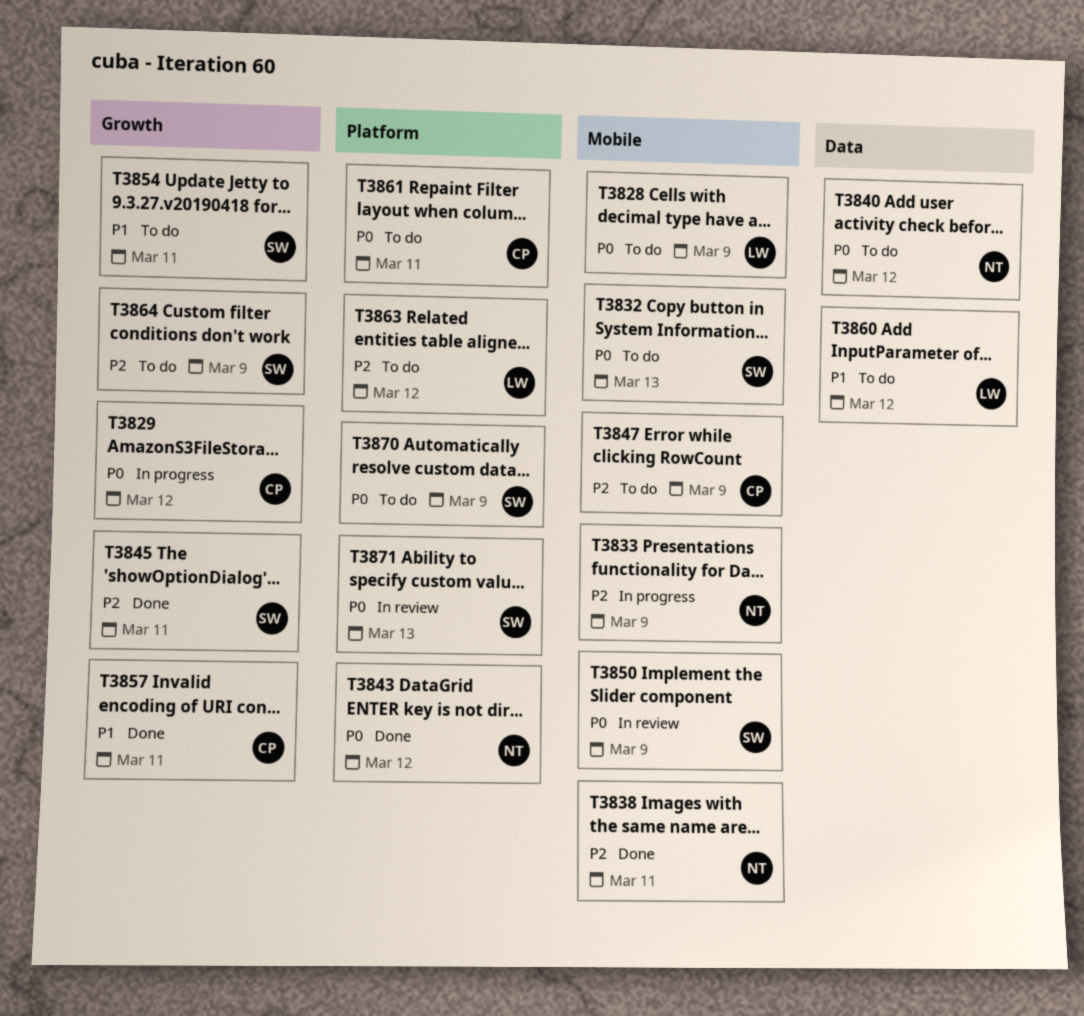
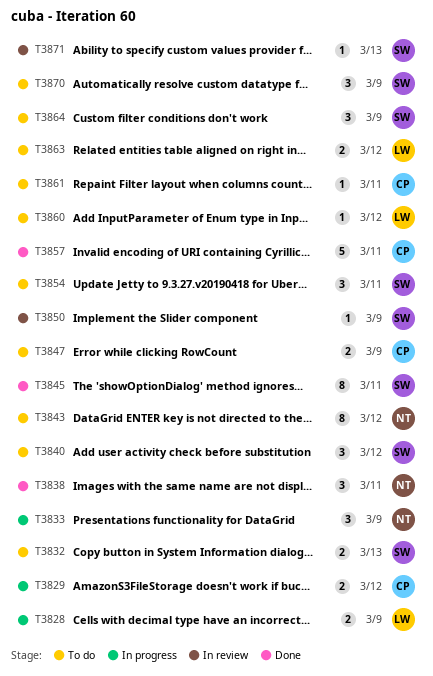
T3828, status: To do -> In progress
T3840, owner: NT -> SW
T3843, status: Done -> To do

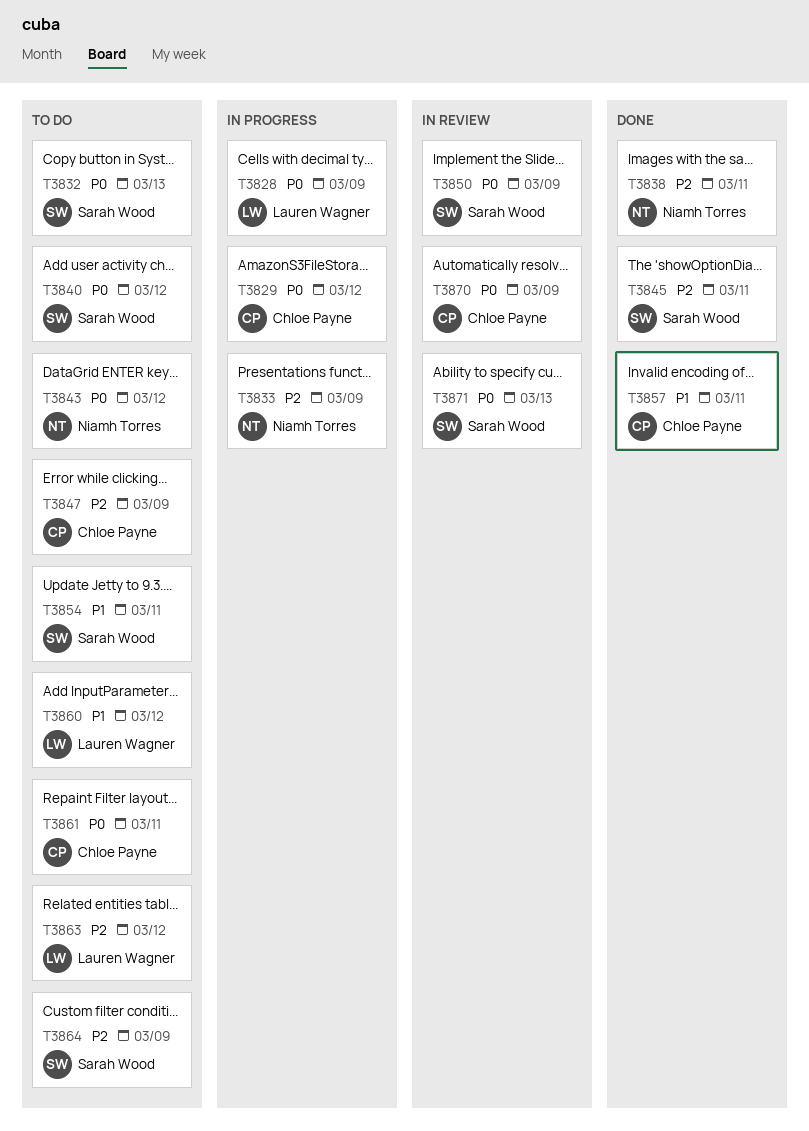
T3870, status: To do -> In review
T3870, owner: Sarah Wood -> Chloe Payne

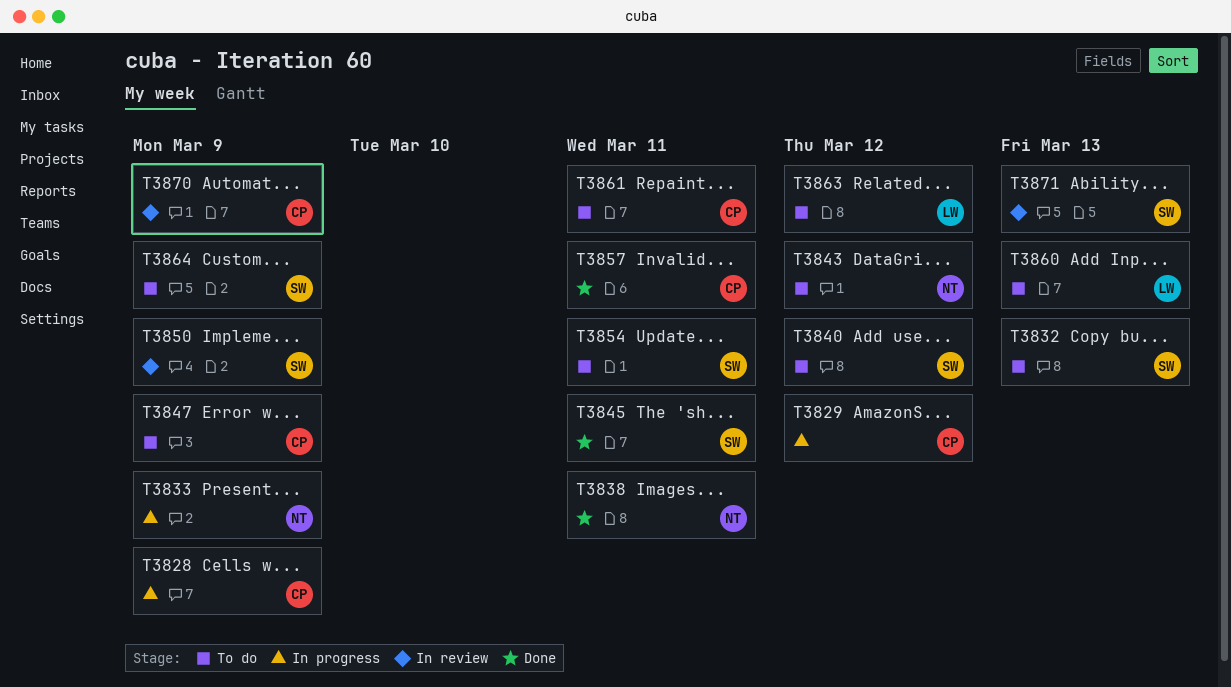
T3828, owner: Lauren Wagner -> Chloe Payne
T3860, due: Mar 12 -> Mar 13

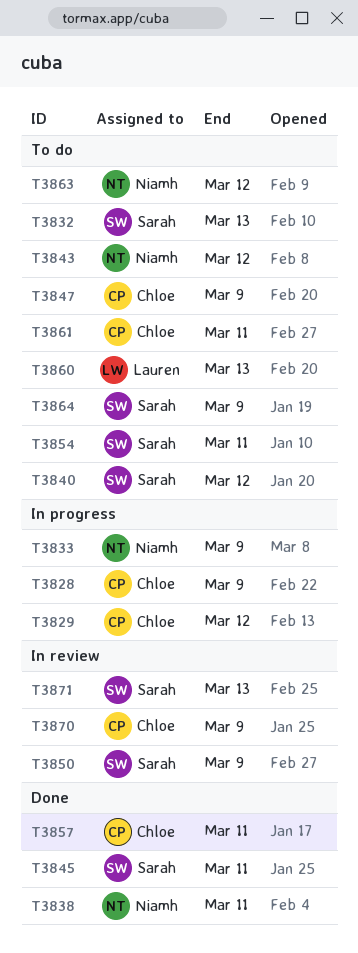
T3863, owner: Lauren -> Niamh

